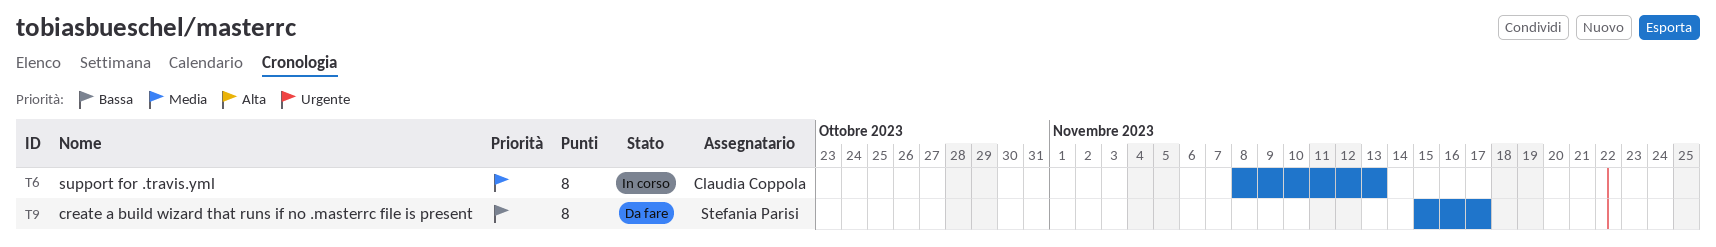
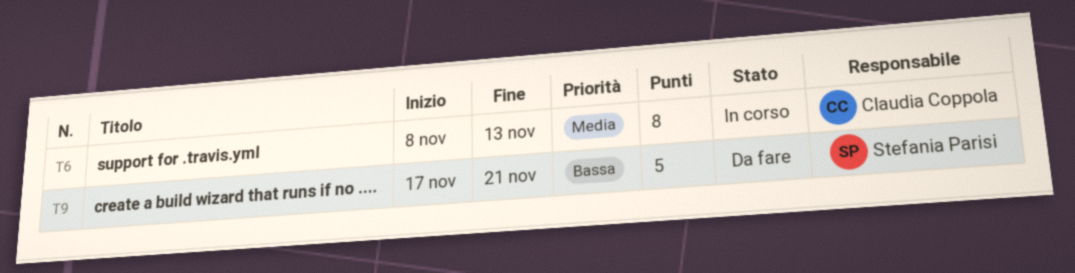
T9, estimate: 8 -> 5
T9, start: Nov 15 -> Nov 17
T9, due: Nov 17 -> Nov 21

